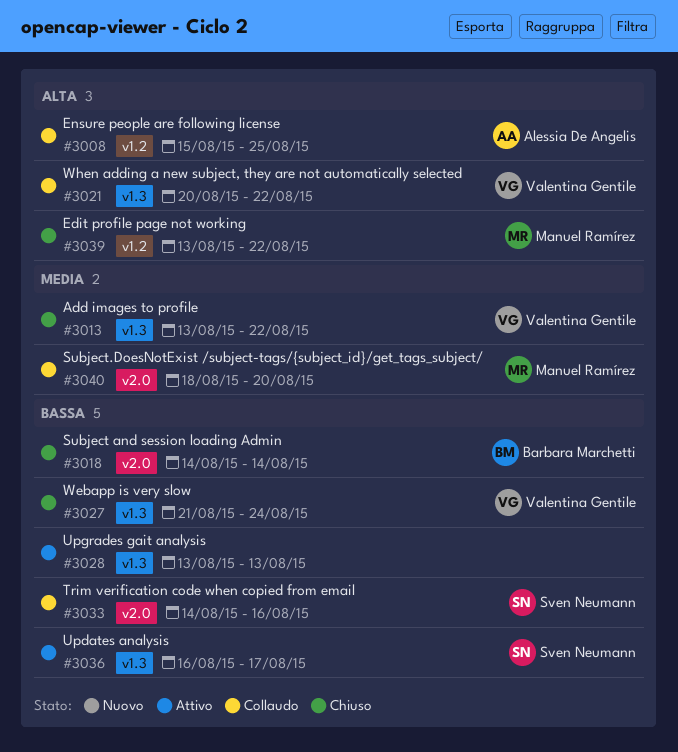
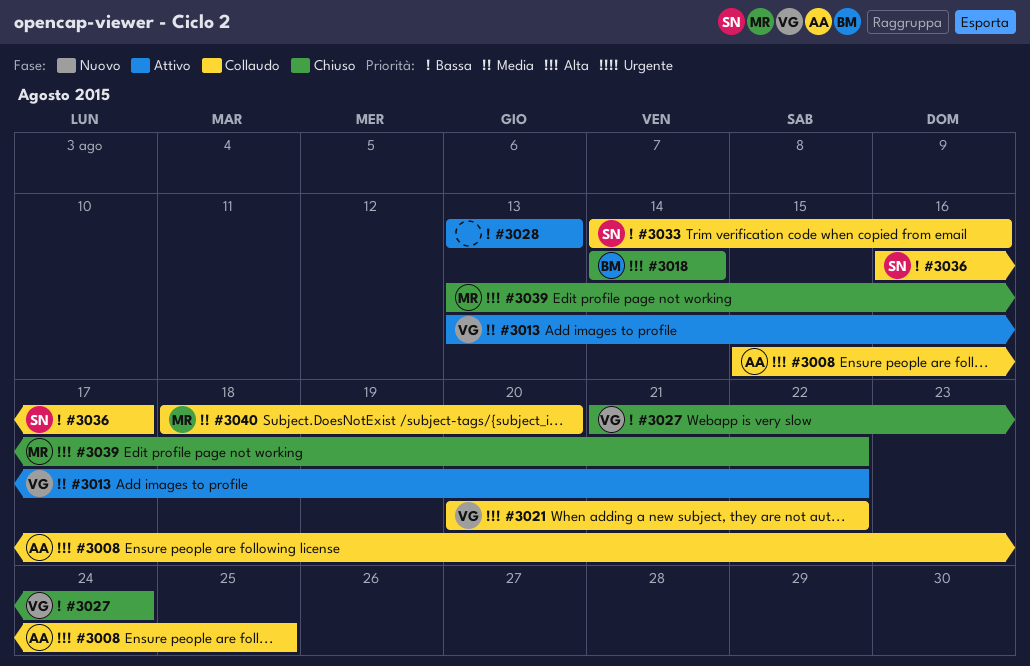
#3013, status: Chiuso -> Attivo
#3018, priority: Bassa -> Alta
#3036, status: Attivo -> Collaudo

